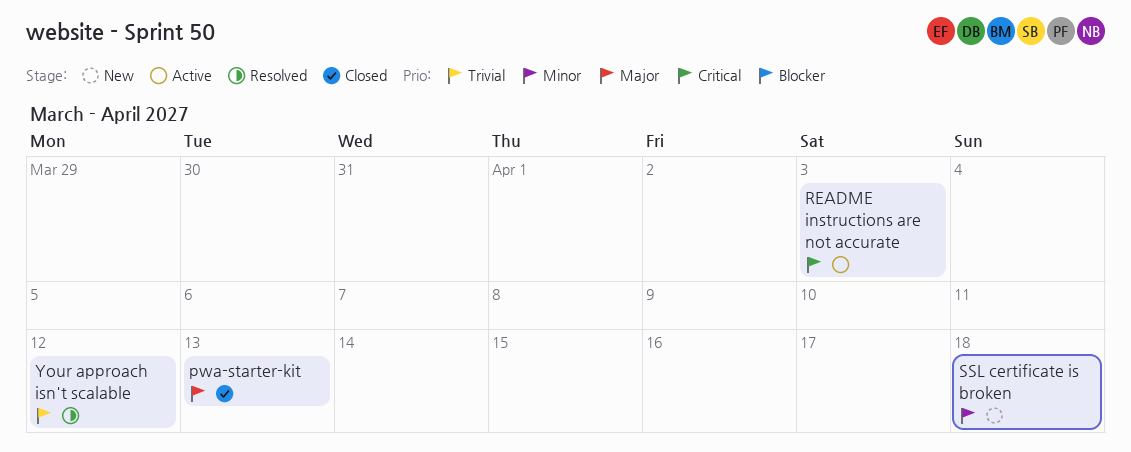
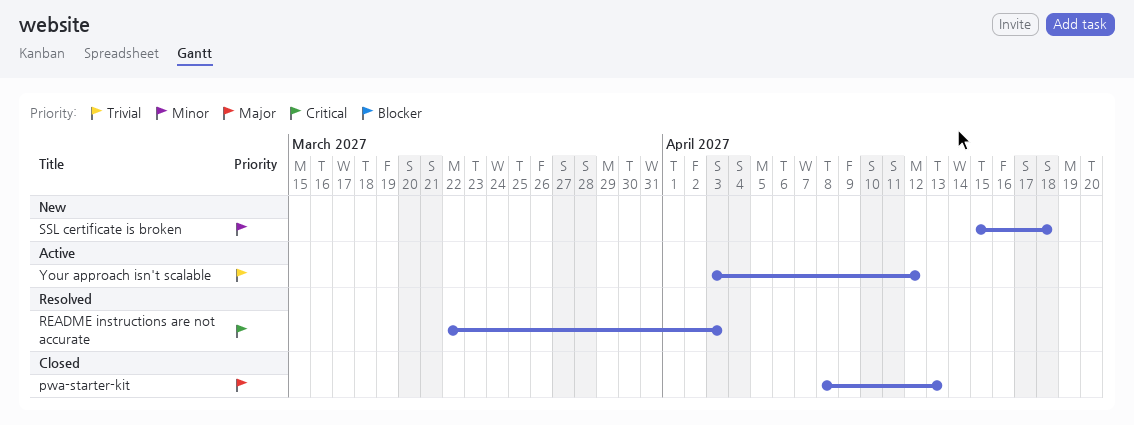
README instructions are not accurate, status: Active -> Resolved
Your approach isn't scalable, status: Resolved -> Active

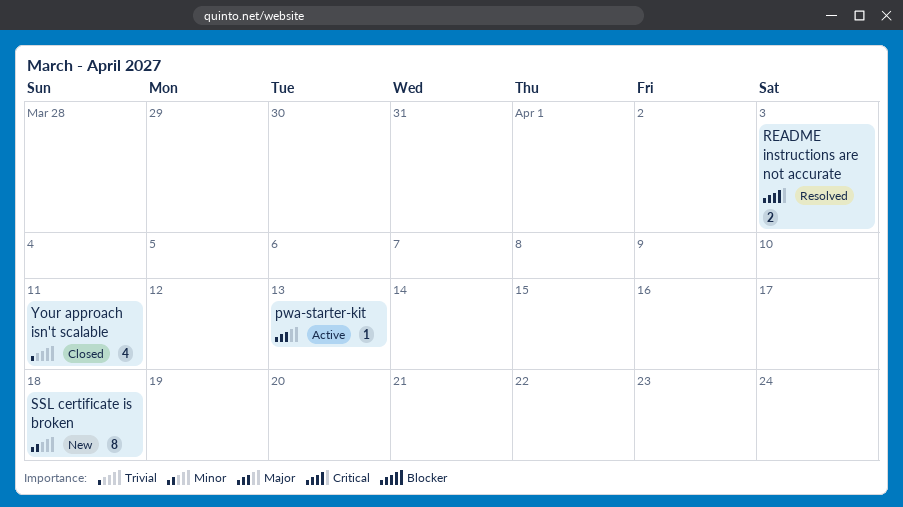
pwa-starter-kit, status: Closed -> Active
Your approach isn't scalable, status: Active -> Closed
Your approach isn't scalable, due: Apr 12 -> Apr 11

